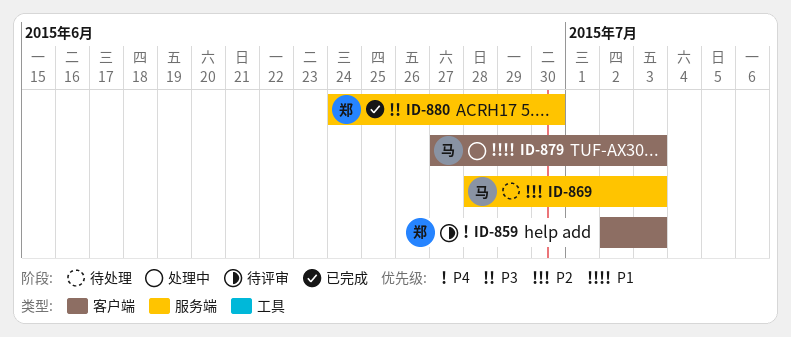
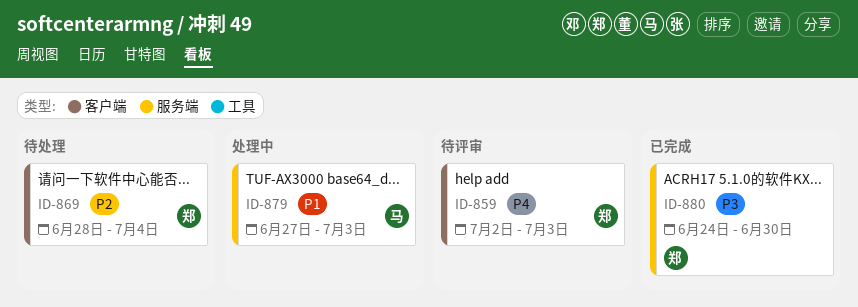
ID-869, owner: 马 -> 郑
ID-869, label: 服务端 -> 客户端
ID-869, due: Jul 3 -> Jul 4
ID-879, label: 客户端 -> 服务端

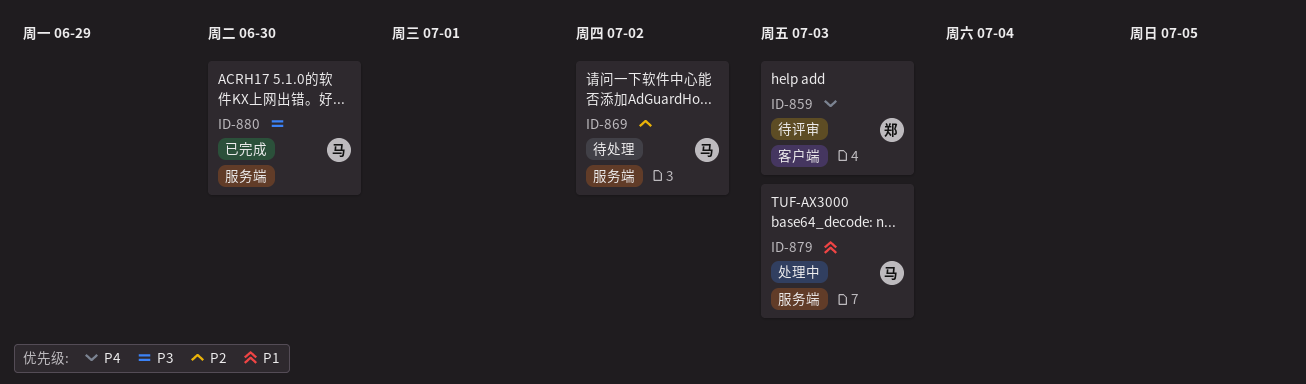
ID-869, owner: 郑 -> 马
ID-869, label: 客户端 -> 服务端
ID-869, due: Jul 4 -> Jul 2
ID-880, owner: 郑 -> 马

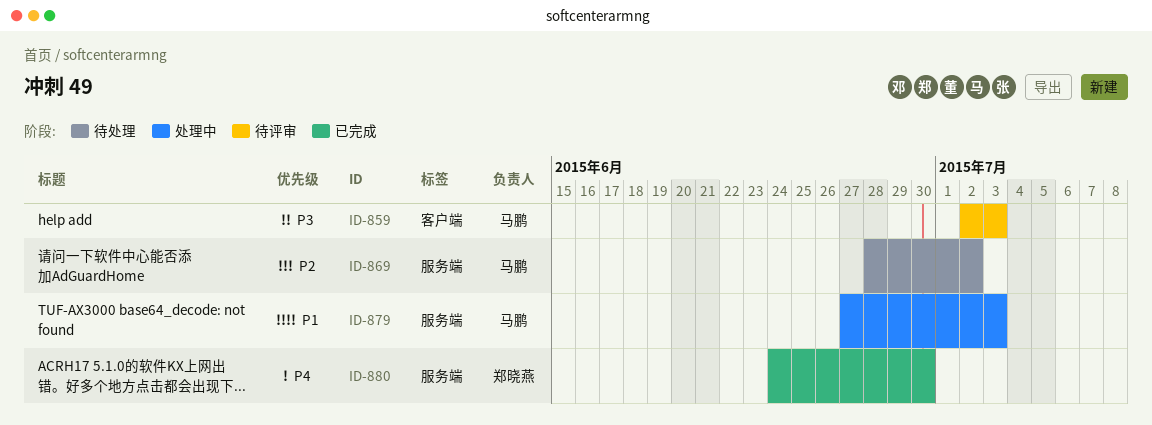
ID-859, owner: 郑晓燕 -> 马鹏
ID-859, priority: P4 -> P3
ID-880, owner: 马鹏 -> 郑晓燕
ID-880, priority: P3 -> P4

